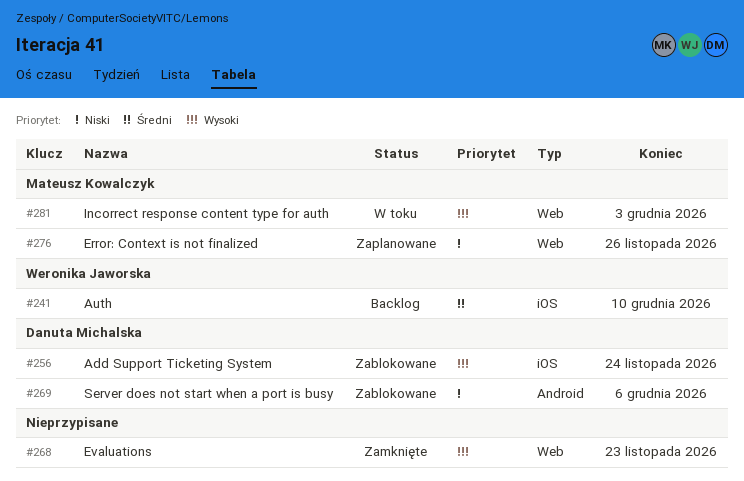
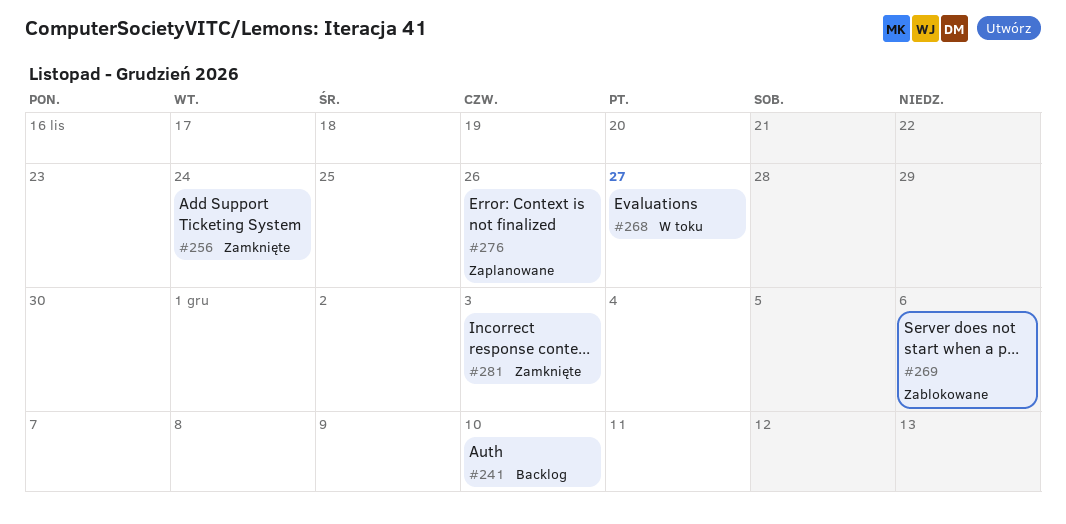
#256, status: Zablokowane -> Zamknięte
#268, status: Zamknięte -> W toku
#268, due: Nov 23 -> Nov 27
#281, status: W toku -> Zamknięte

